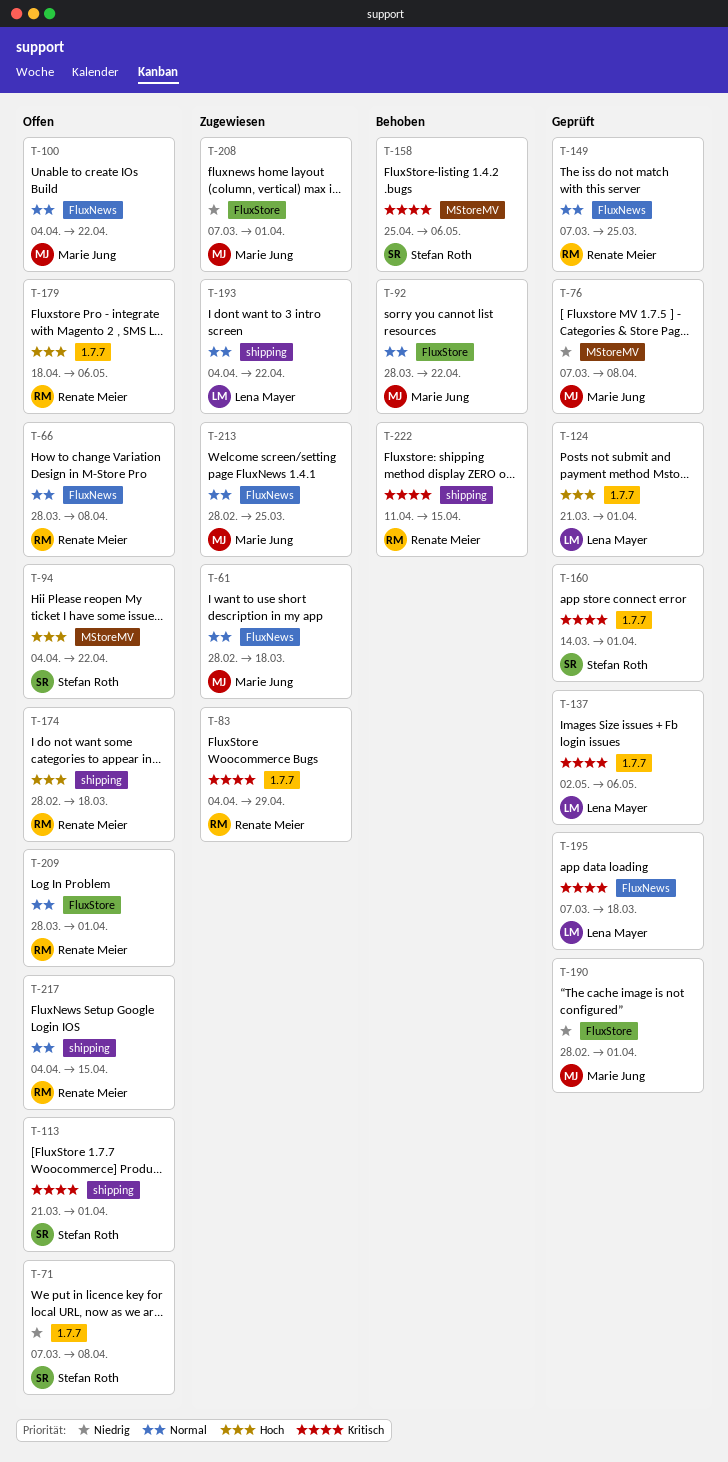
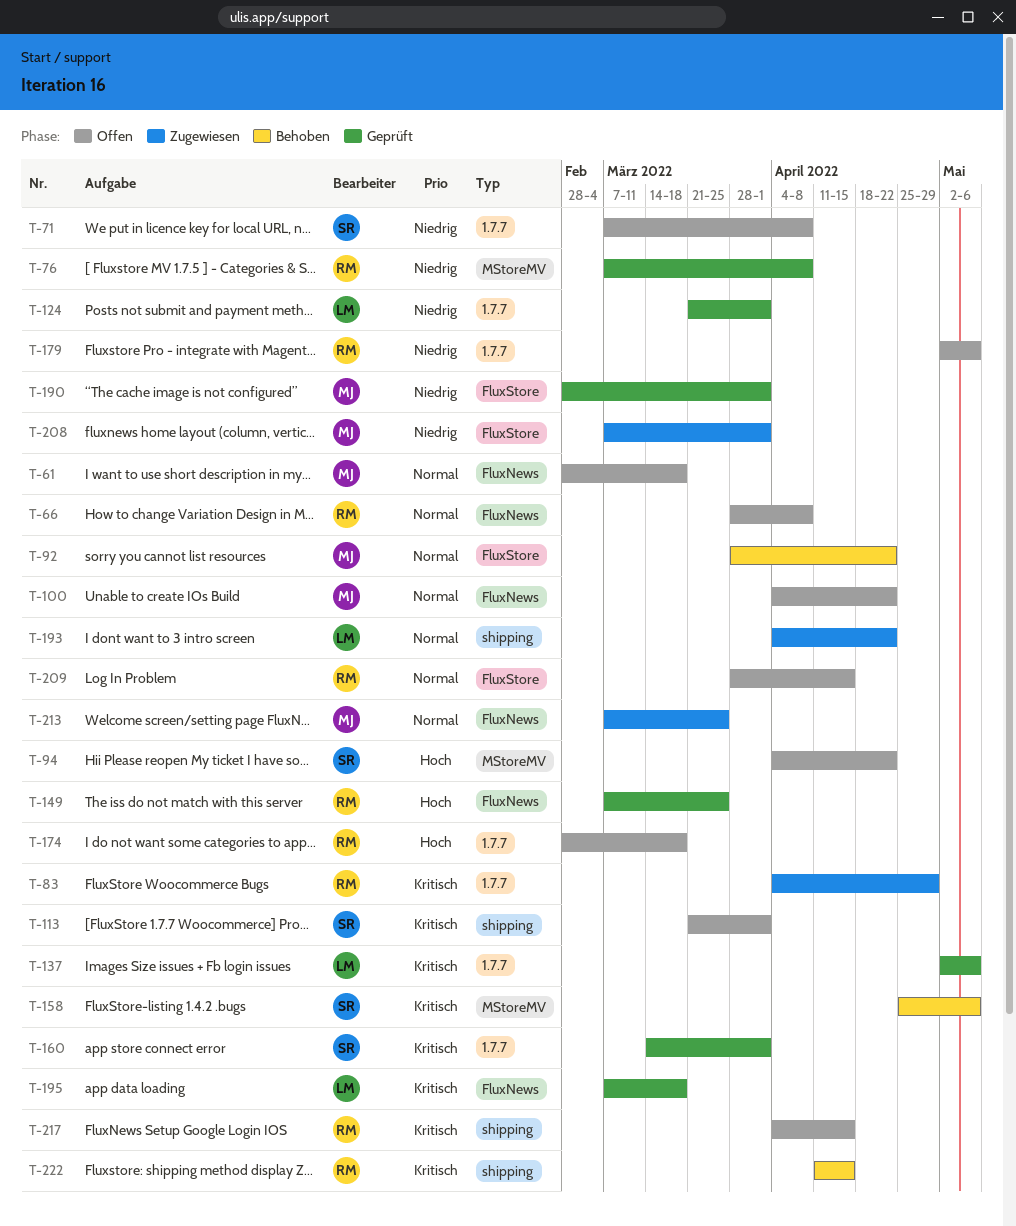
T-61, status: Zugewiesen -> Offen
T-76, owner: Marie Jung -> Renate Meier
T-124, priority: Hoch -> Niedrig
T-149, priority: Normal -> Hoch
T-174, label: shipping -> 1.7.7
T-179, priority: Hoch -> Niedrig
T-179, start: Apr 18 -> May 2
T-209, due: Apr 1 -> Apr 15
T-213, start: Feb 28 -> Mar 7
T-217, priority: Normal -> Kritisch

